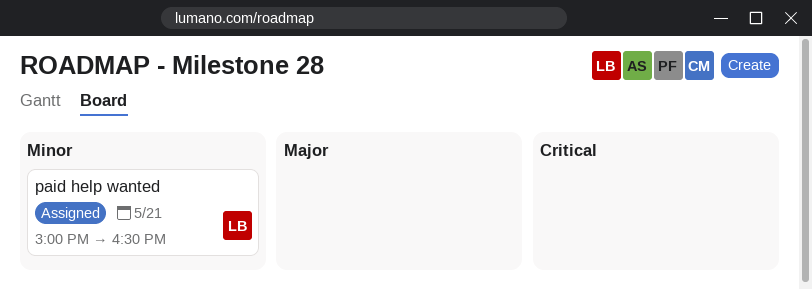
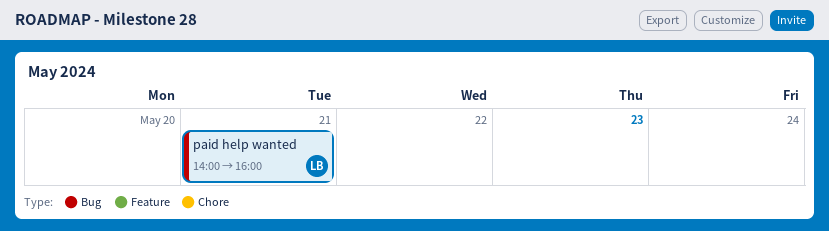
paid help wanted, begins: 15:00 -> 14:00
paid help wanted, ends: 16:30 -> 16:00

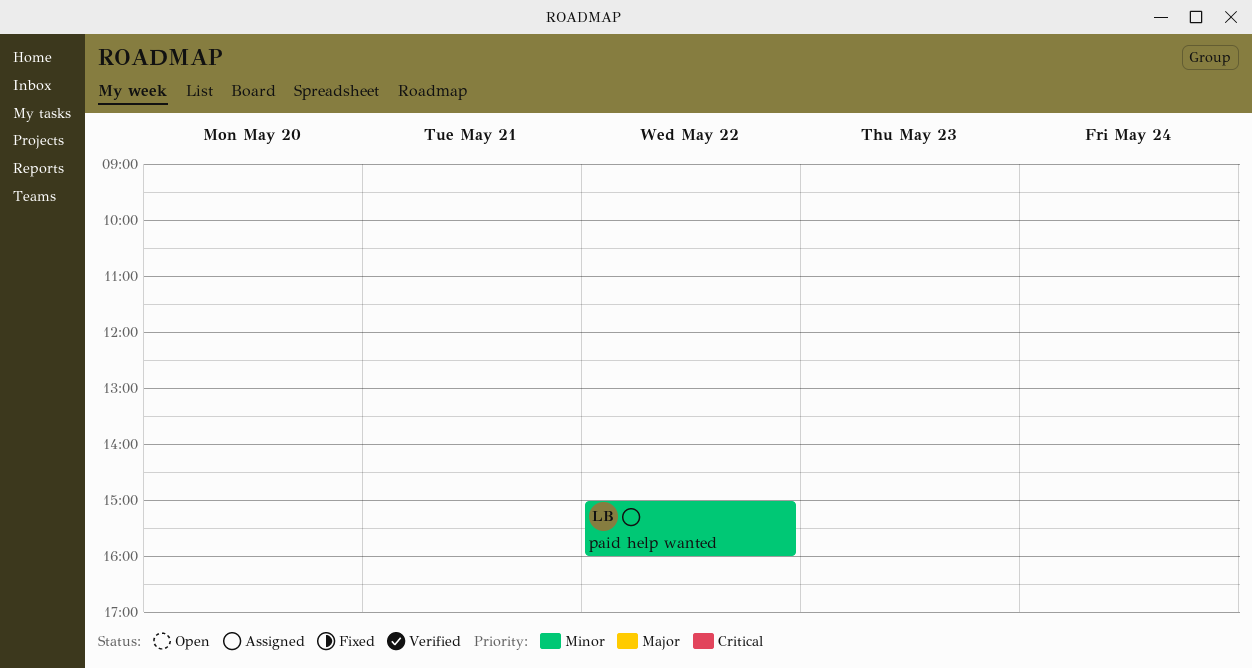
paid help wanted, day: May 21 -> May 22
paid help wanted, begins: 14:00 -> 15:00

